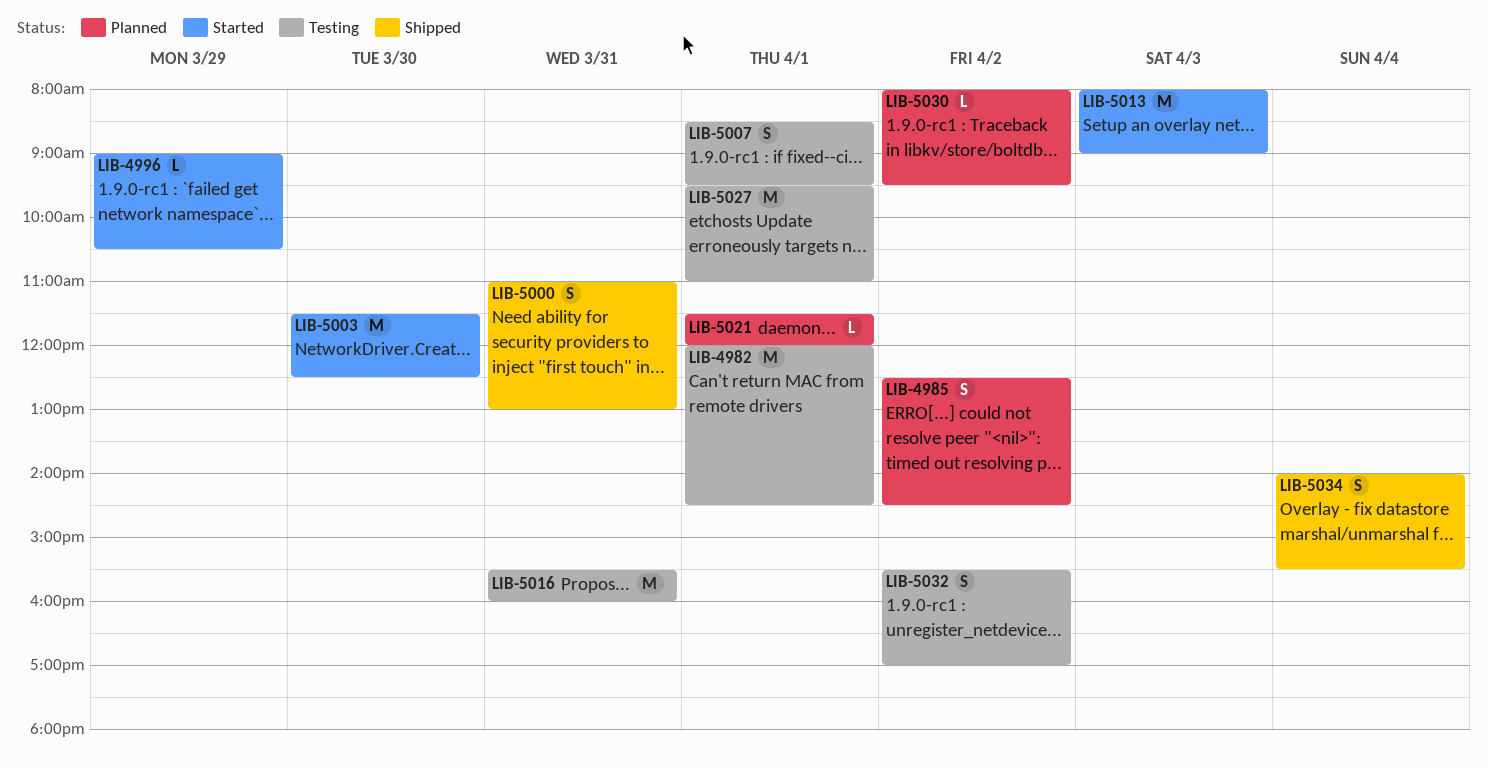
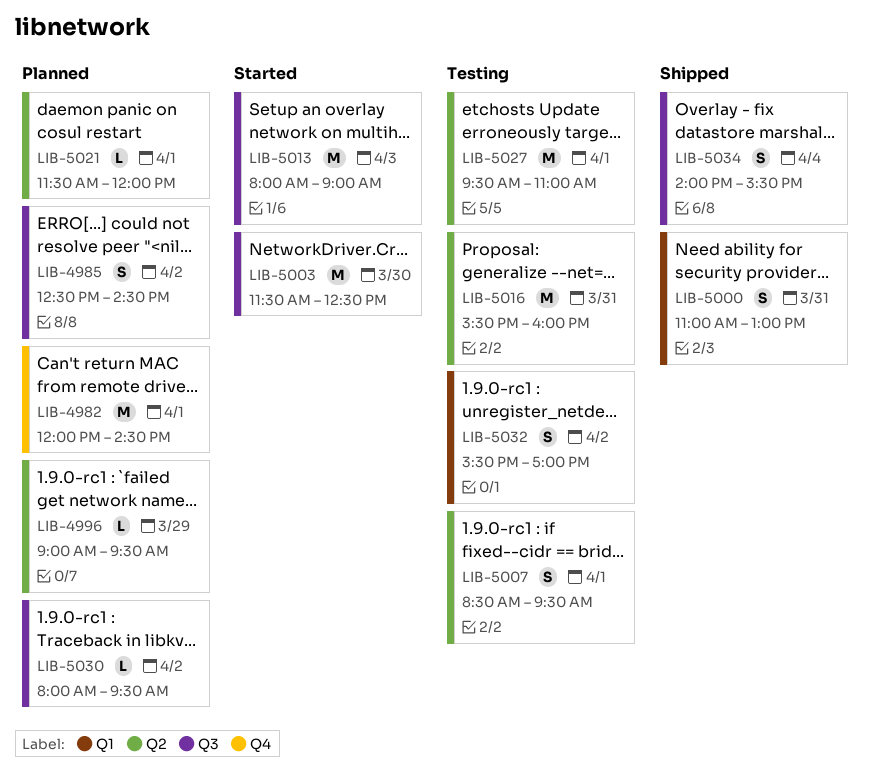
LIB-4982, status: Testing -> Planned
LIB-4996, status: Started -> Planned
LIB-4996, ends: 10:30 -> 09:30

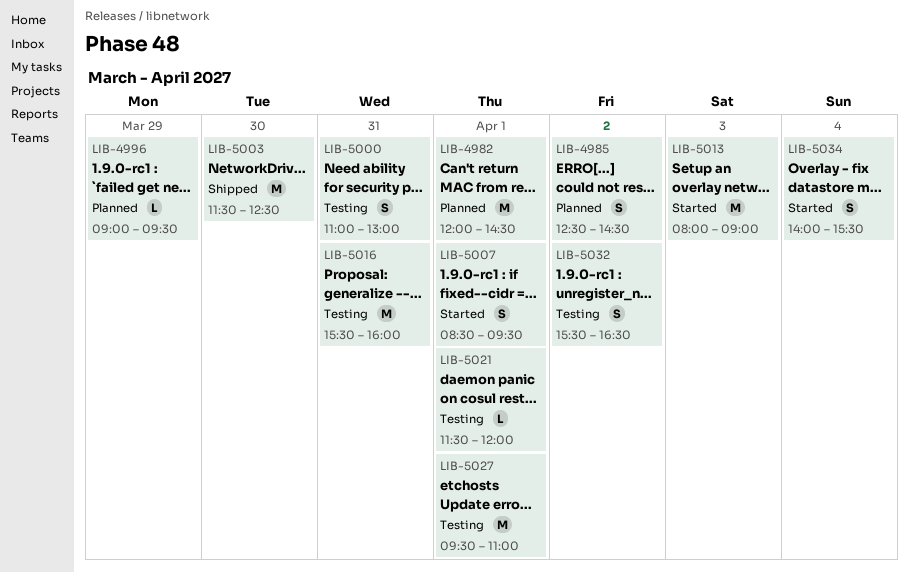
LIB-5000, status: Shipped -> Testing
LIB-5003, status: Started -> Shipped
LIB-5007, status: Testing -> Started
LIB-5021, status: Planned -> Testing
LIB-5030: present -> none
LIB-5032, ends: 17:00 -> 16:30
LIB-5034, status: Shipped -> Started

